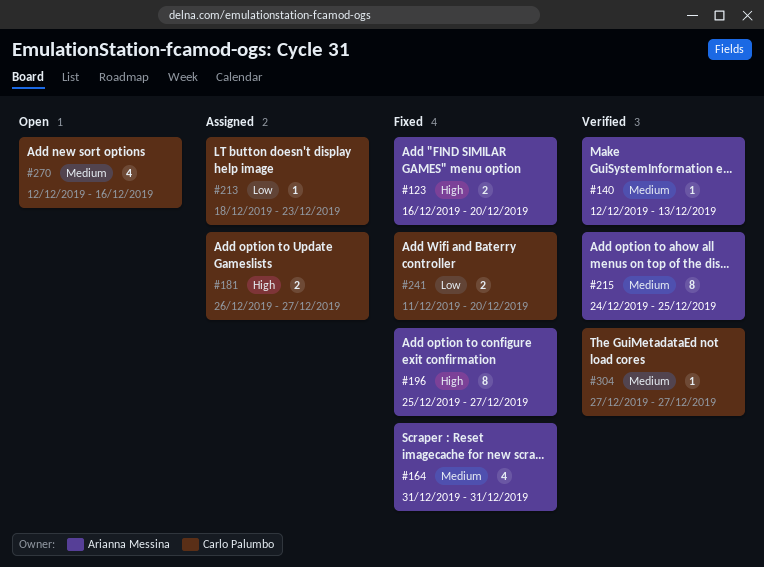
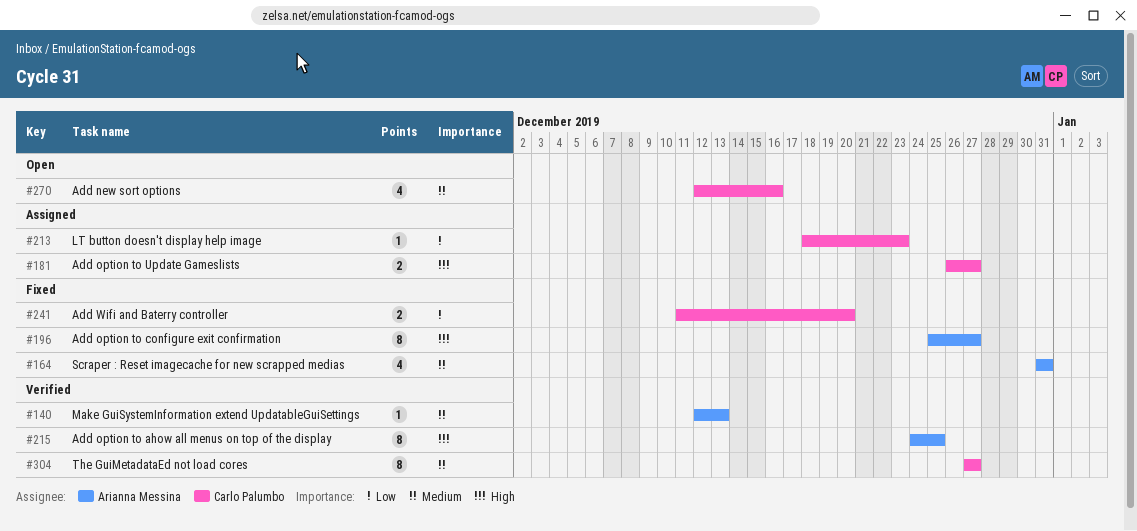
#123: present -> none
#215, priority: Medium -> High
#304, estimate: 1 -> 8

